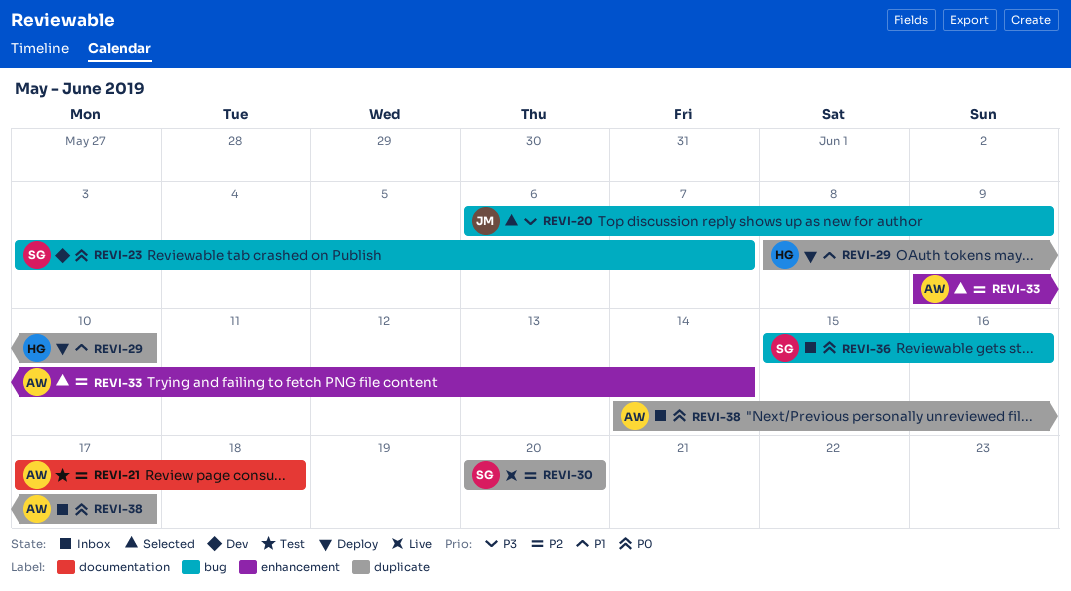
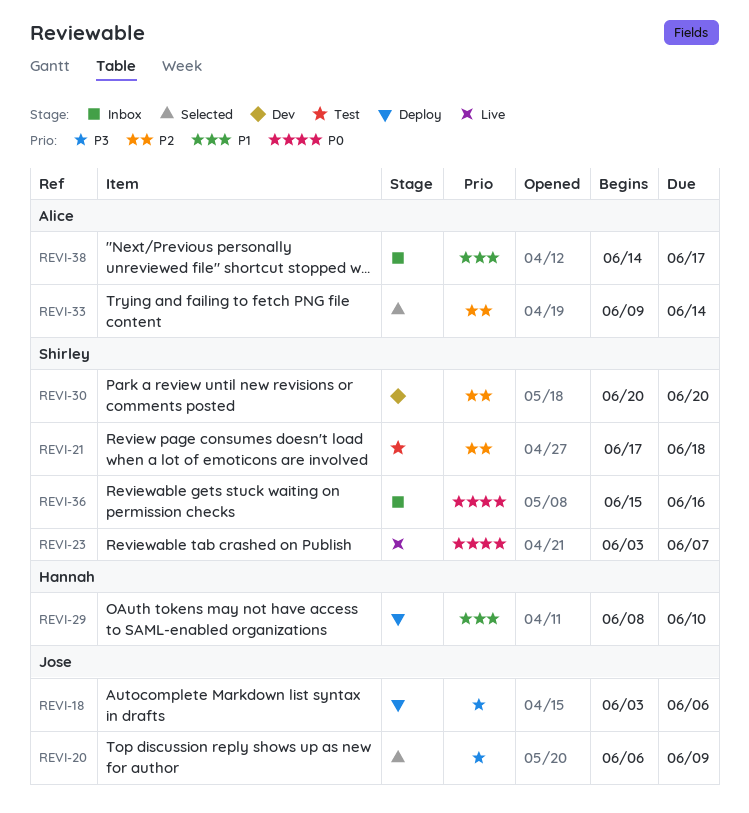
REVI-18: none -> present
REVI-21, owner: Alice -> Shirley
REVI-23, status: Dev -> Live
REVI-30, status: Live -> Dev
REVI-38, priority: P0 -> P1

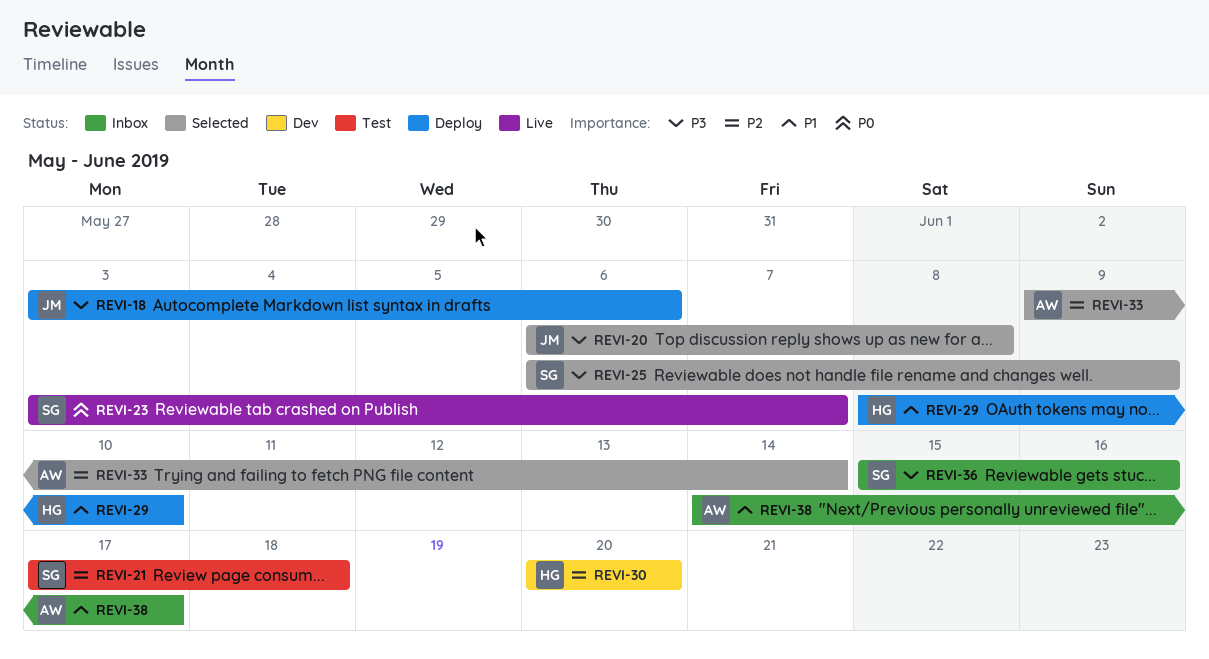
REVI-20, due: Jun 9 -> Jun 8
REVI-25: none -> present
REVI-30, owner: Shirley -> Hannah
REVI-36, priority: P0 -> P3

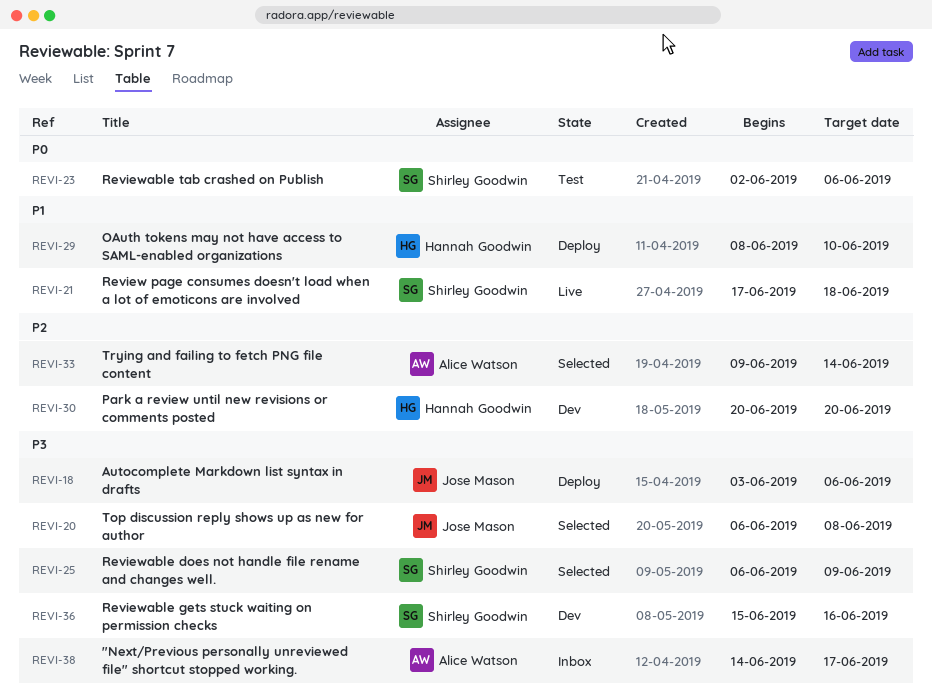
REVI-21, status: Test -> Live
REVI-21, priority: P2 -> P1
REVI-23, status: Live -> Test
REVI-23, start: Jun 3 -> Jun 2
REVI-23, due: Jun 7 -> Jun 6
REVI-36, status: Inbox -> Dev
REVI-38, priority: P1 -> P3

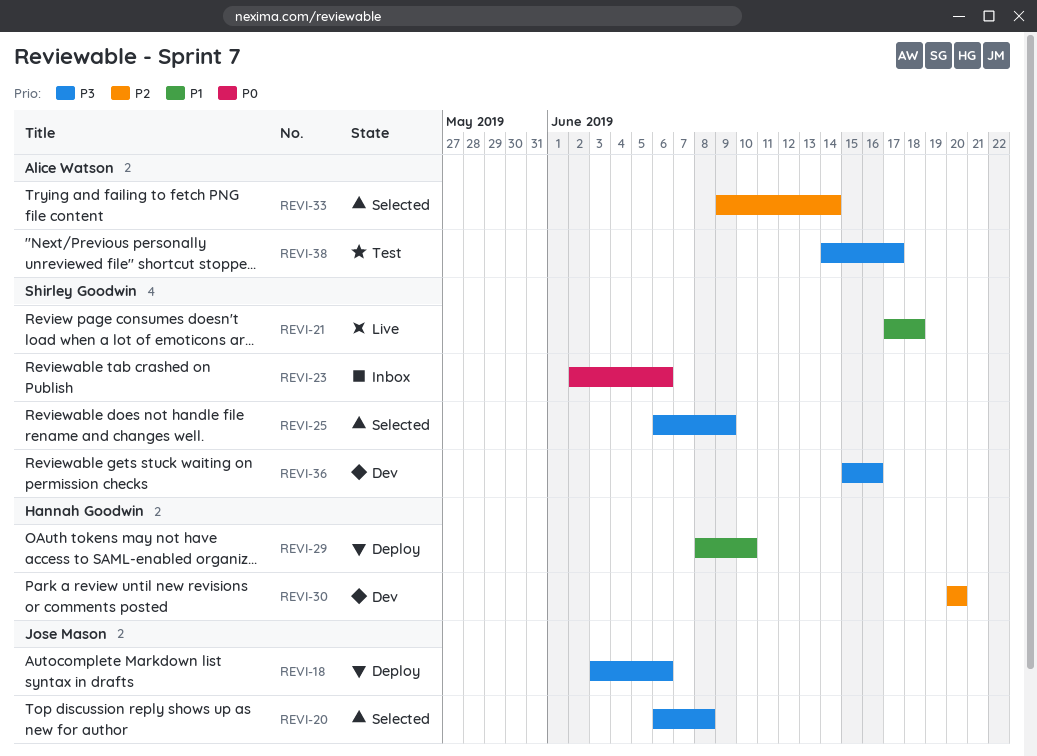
REVI-23, status: Test -> Inbox
REVI-38, status: Inbox -> Test

